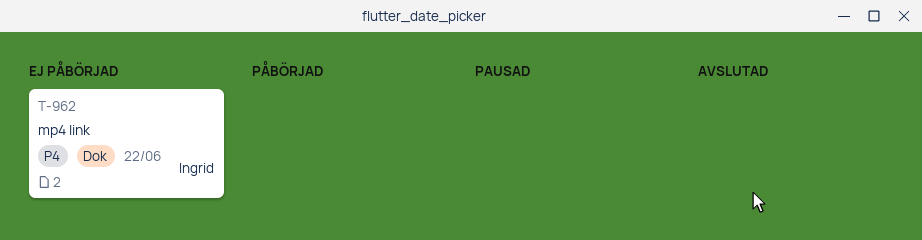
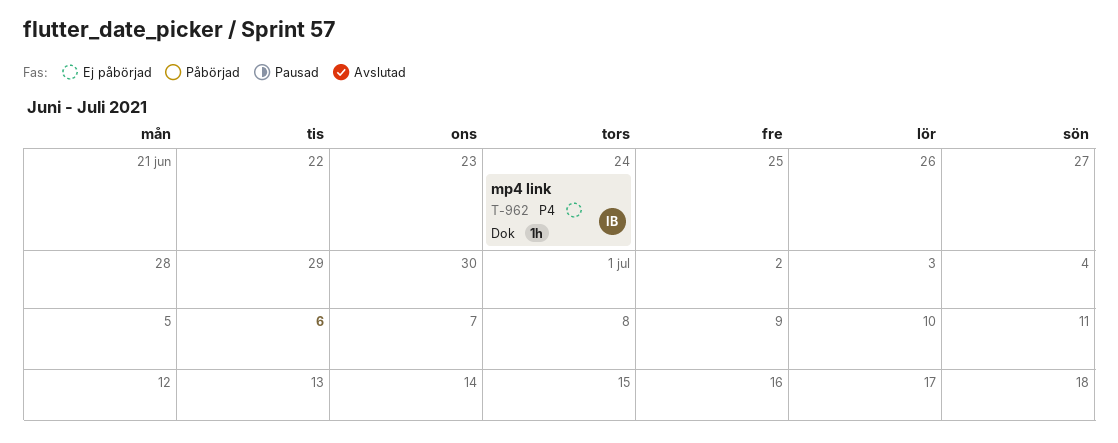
T-962, due: Jun 22 -> Jun 24

